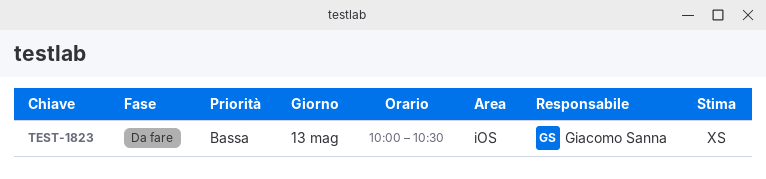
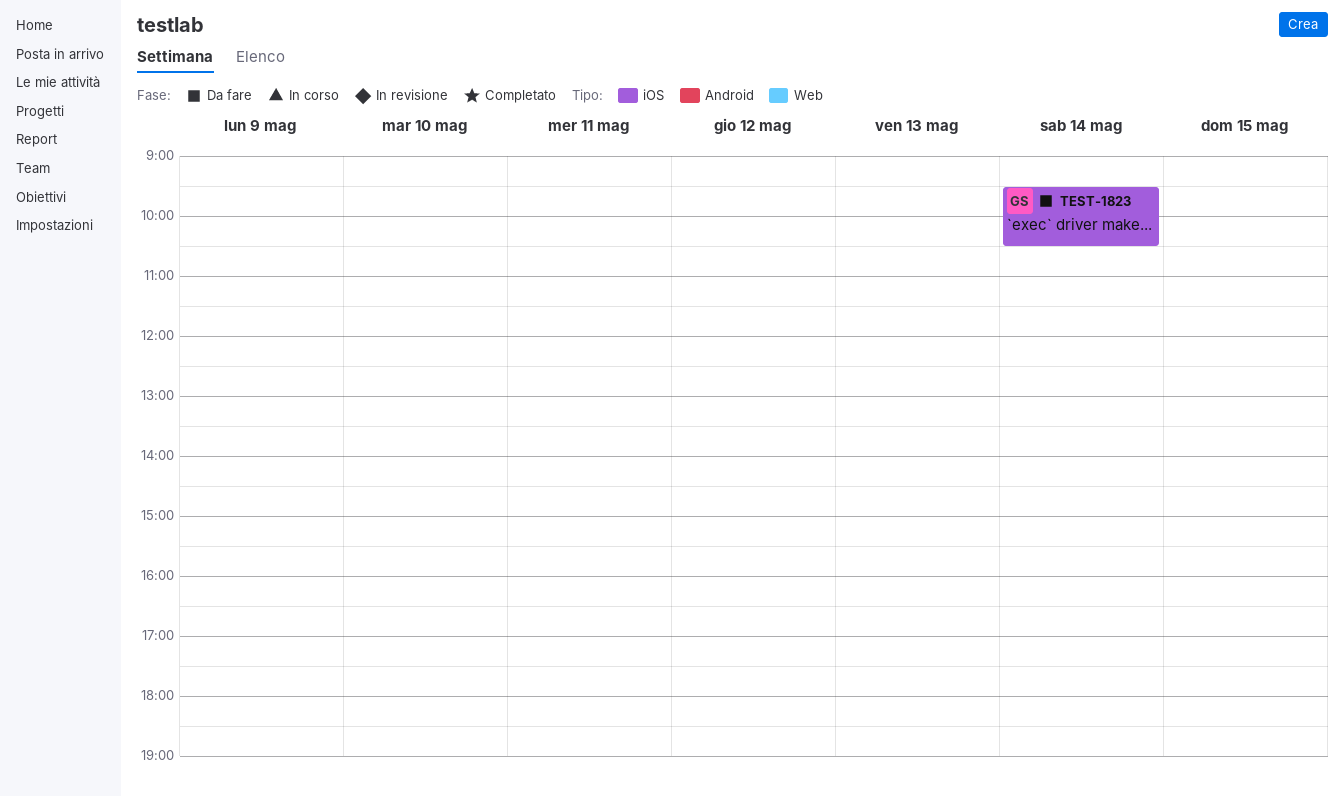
TEST-1823, day: May 13 -> May 14
TEST-1823, begins: 10:00 -> 09:30

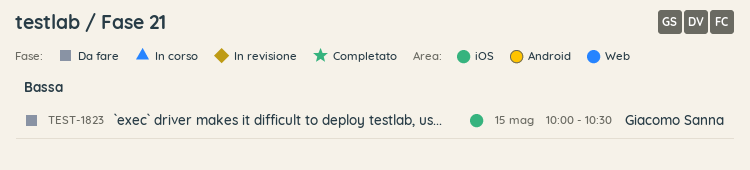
TEST-1823, day: May 14 -> May 15
TEST-1823, begins: 09:30 -> 10:00

